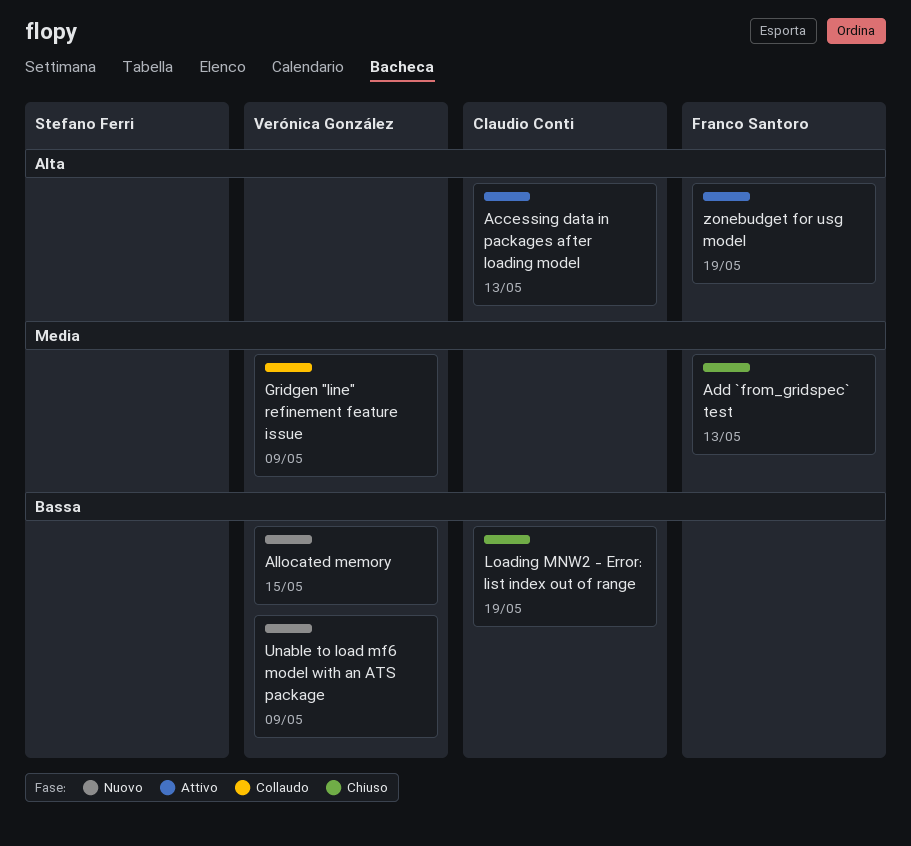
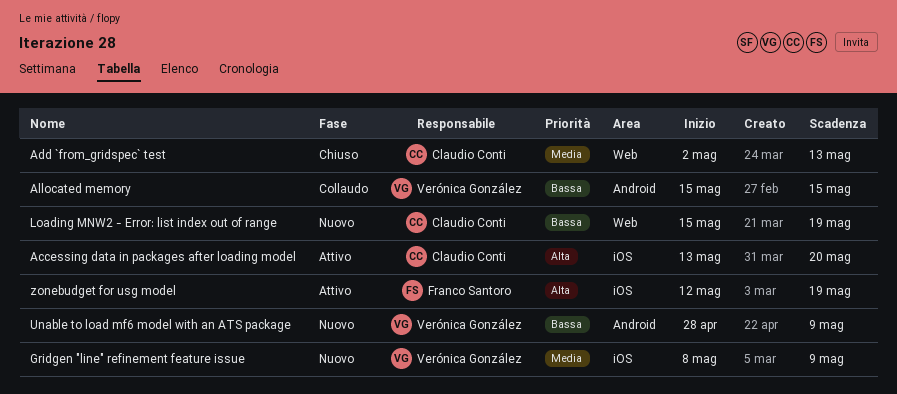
Accessing data in packages after loading model, due: May 13 -> May 20
Add `from_gridspec` test, owner: Franco Santoro -> Claudio Conti
Allocated memory, status: Nuovo -> Collaudo
Gridgen "line" refinement feature issue, status: Collaudo -> Nuovo
Loading MNW2 - Error: list index out of range, status: Chiuso -> Nuovo

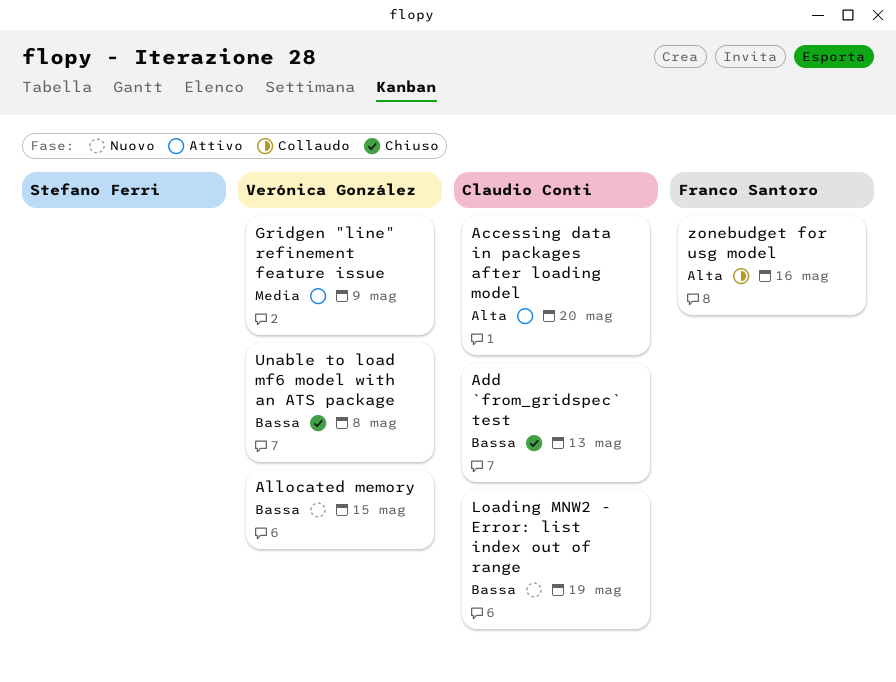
Add `from_gridspec` test, priority: Media -> Bassa
Allocated memory, status: Collaudo -> Nuovo
Gridgen "line" refinement feature issue, status: Nuovo -> Attivo
Unable to load mf6 model with an ATS package, status: Nuovo -> Chiuso
Unable to load mf6 model with an ATS package, due: May 9 -> May 8
zonebudget for usg model, status: Attivo -> Collaudo
zonebudget for usg model, due: May 19 -> May 16

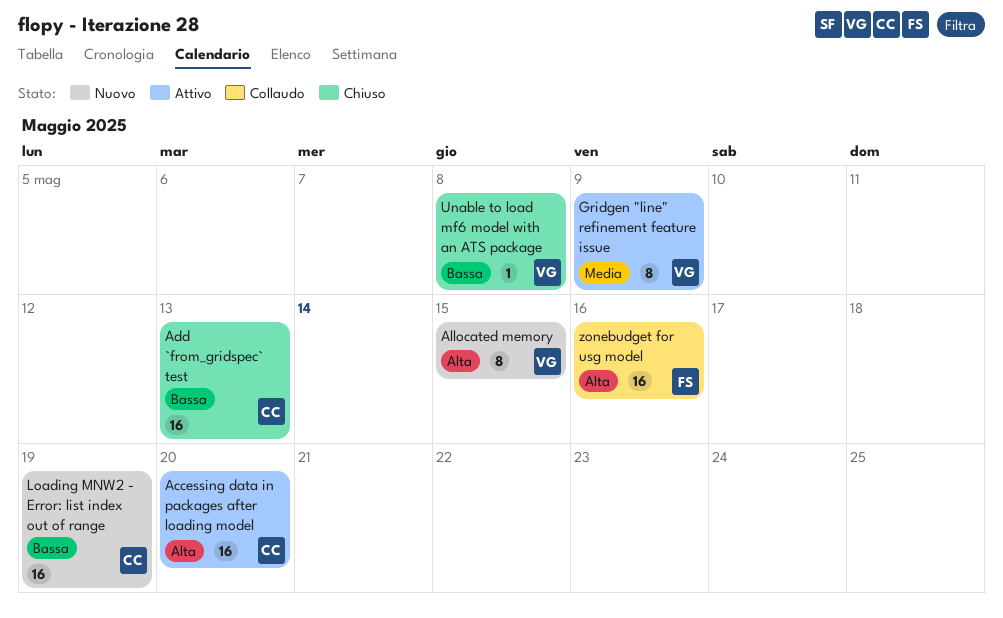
Allocated memory, priority: Bassa -> Alta

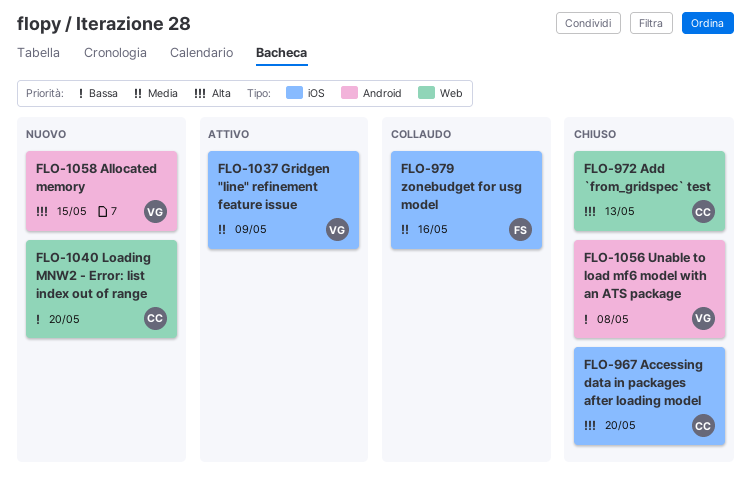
Accessing data in packages after loading model, status: Attivo -> Chiuso
Add `from_gridspec` test, priority: Bassa -> Alta
Loading MNW2 - Error: list index out of range, due: May 19 -> May 20
zonebudget for usg model, priority: Alta -> Media

